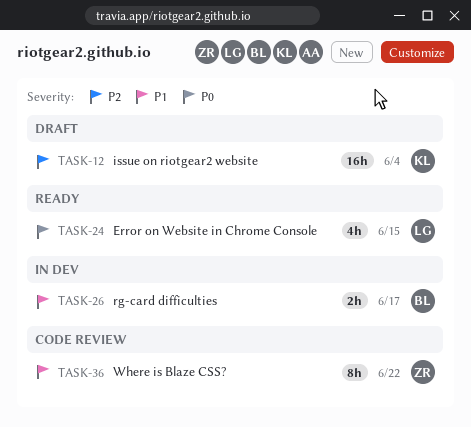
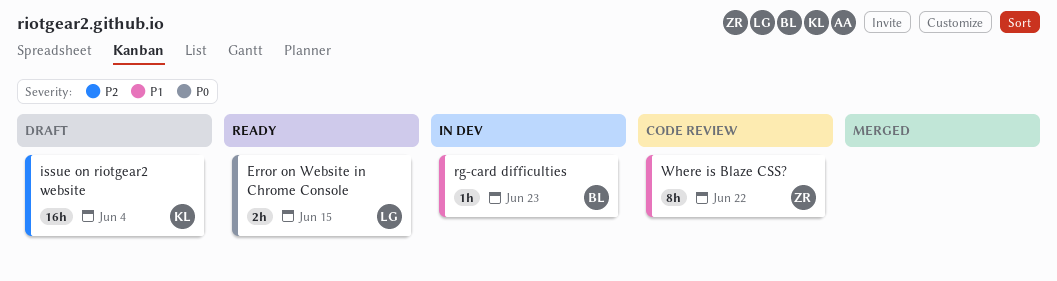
Error on Website in Chrome Console, estimate: 4h -> 2h
rg-card difficulties, estimate: 2h -> 1h
rg-card difficulties, due: Jun 17 -> Jun 23

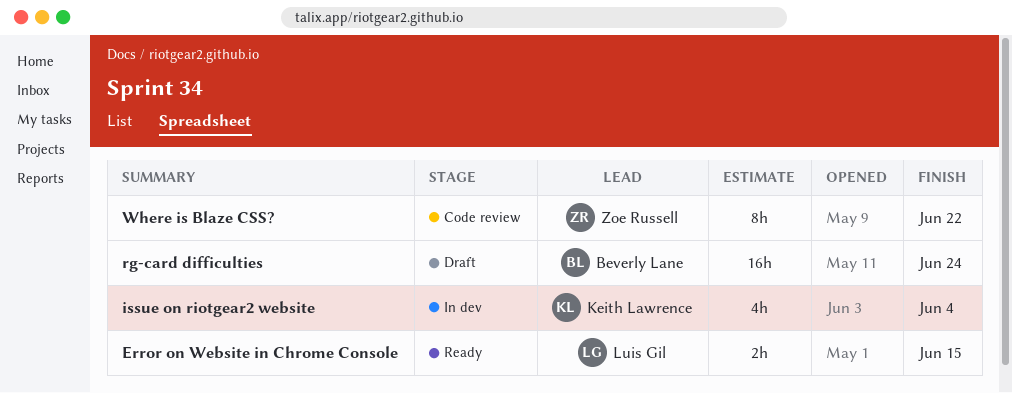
issue on riotgear2 website, status: Draft -> In dev
issue on riotgear2 website, estimate: 16h -> 4h
rg-card difficulties, status: In dev -> Draft
rg-card difficulties, estimate: 1h -> 16h
rg-card difficulties, due: Jun 23 -> Jun 24

